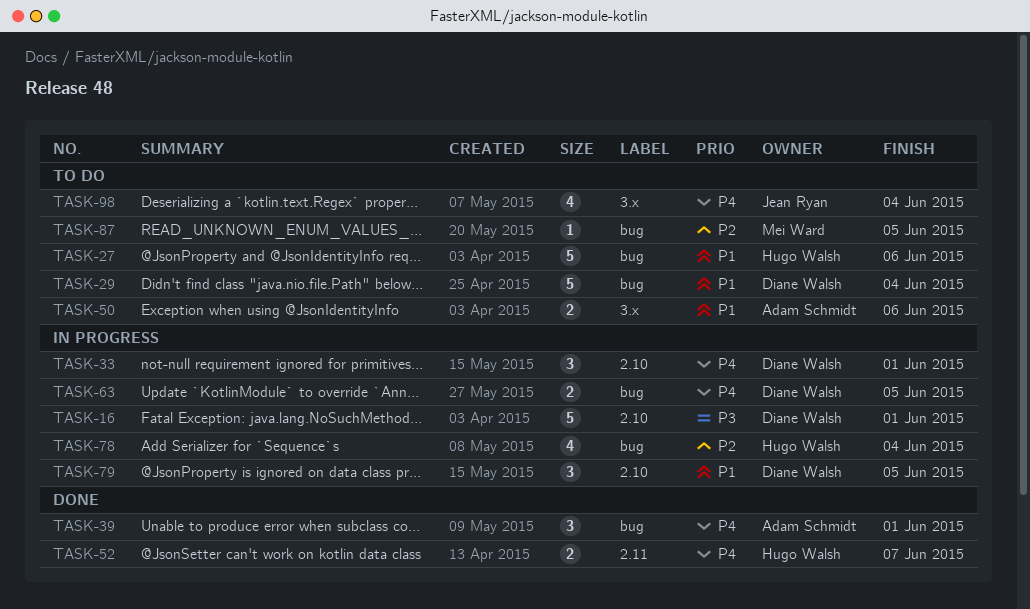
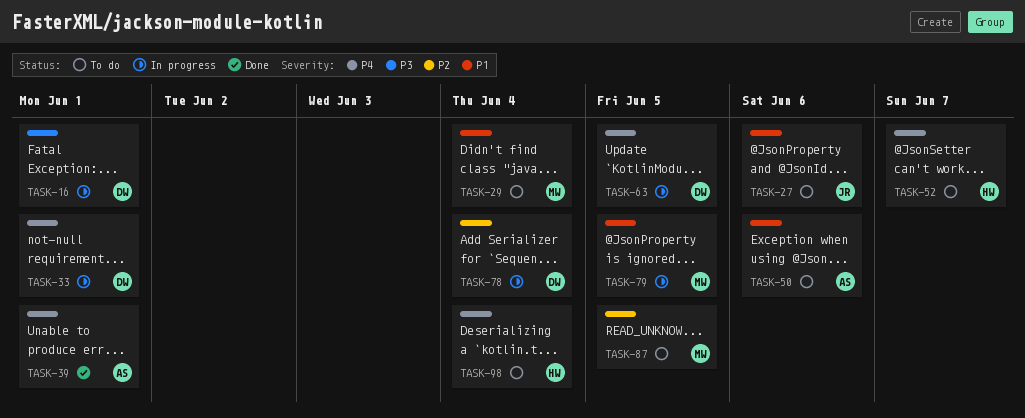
TASK-27, owner: Hugo Walsh -> Jean Ryan
TASK-29, owner: Diane Walsh -> Mei Ward
TASK-52, status: Done -> To do
TASK-78, owner: Hugo Walsh -> Diane Walsh
TASK-79, owner: Diane Walsh -> Mei Ward
TASK-98, owner: Jean Ryan -> Hugo Walsh

